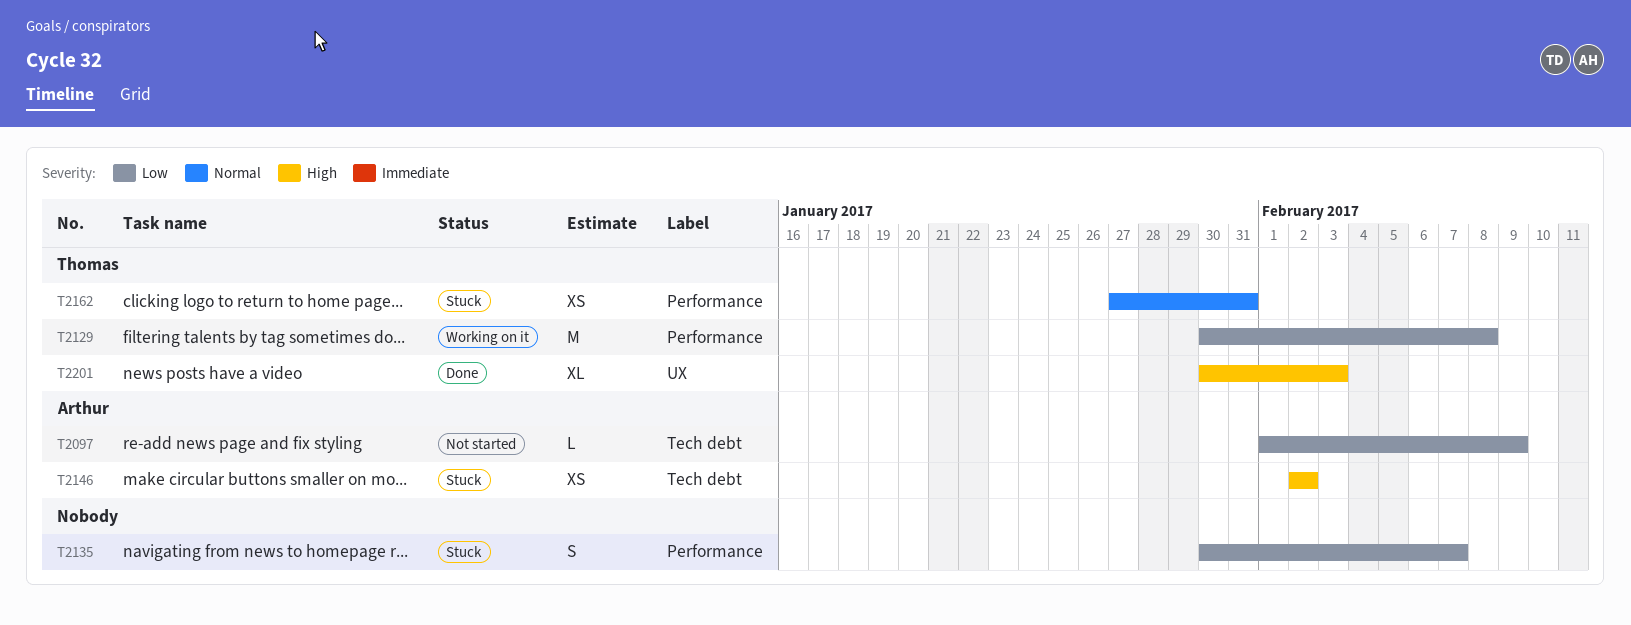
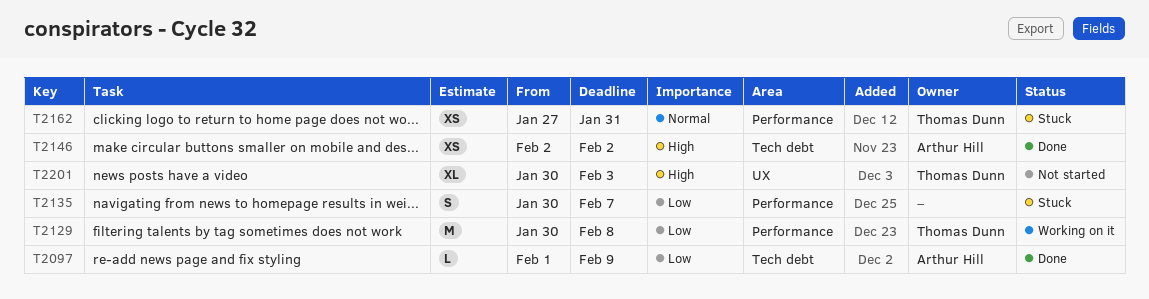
T2097, status: Not started -> Done
T2146, status: Stuck -> Done
T2201, status: Done -> Not started

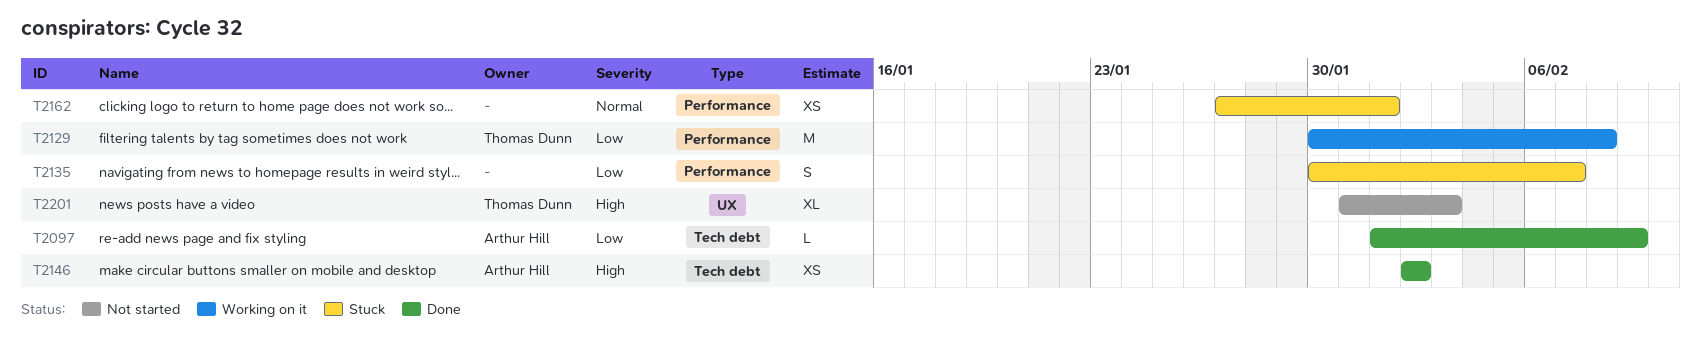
T2162, owner: Thomas Dunn -> none
T2162, due: Jan 31 -> Feb 1
T2201, start: Jan 30 -> Jan 31

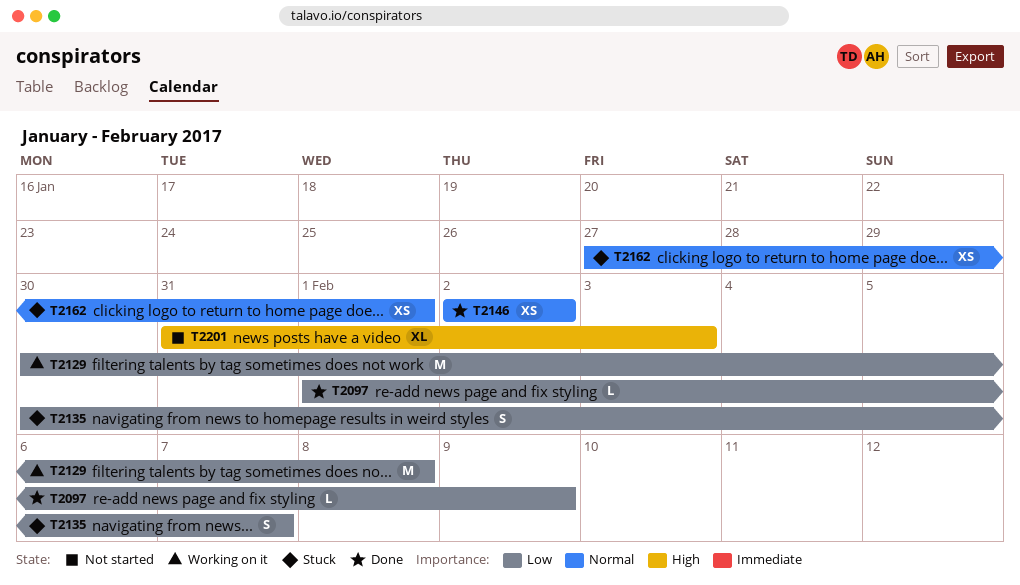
T2146, priority: High -> Normal

